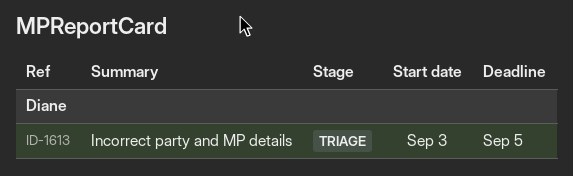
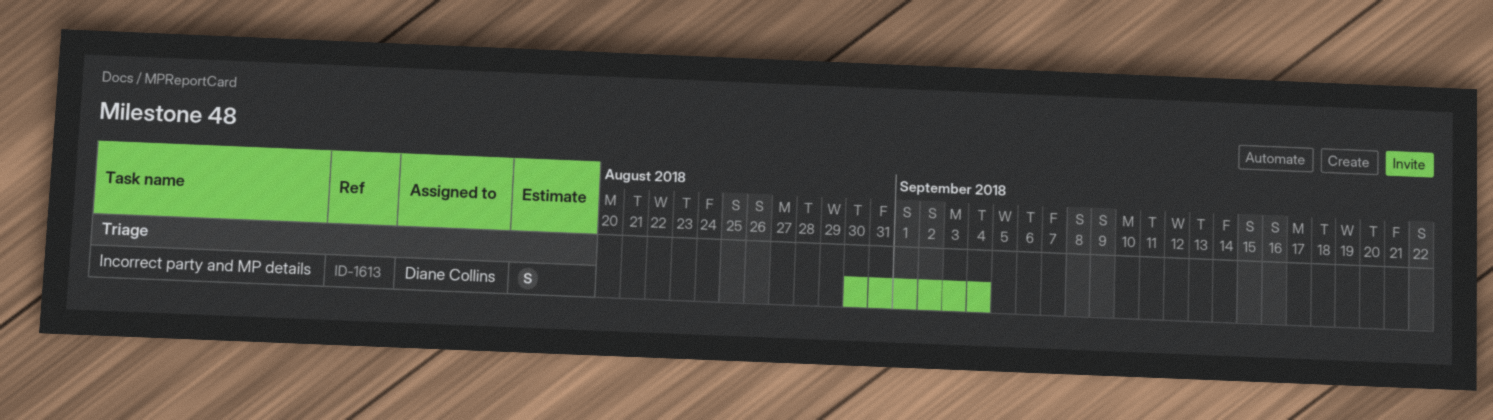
ID-1613, start: Sep 3 -> Aug 30
ID-1613, due: Sep 5 -> Sep 4

